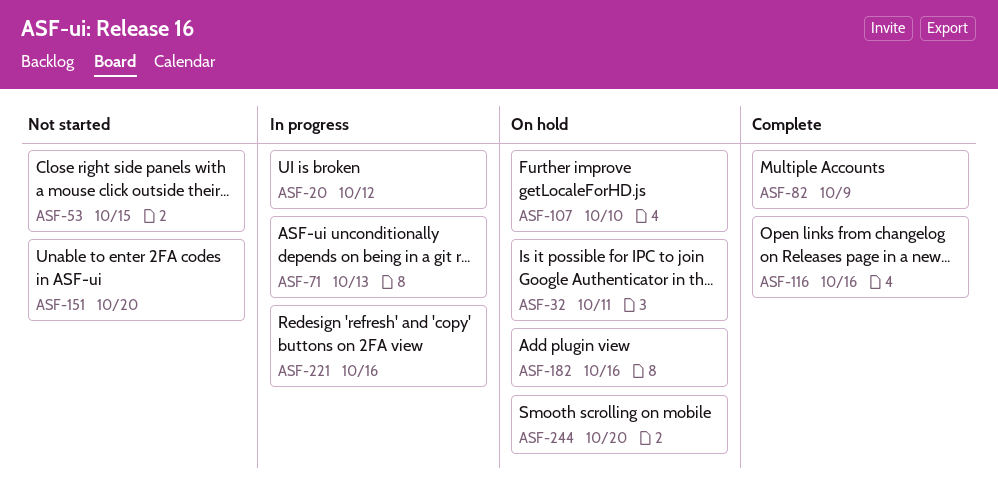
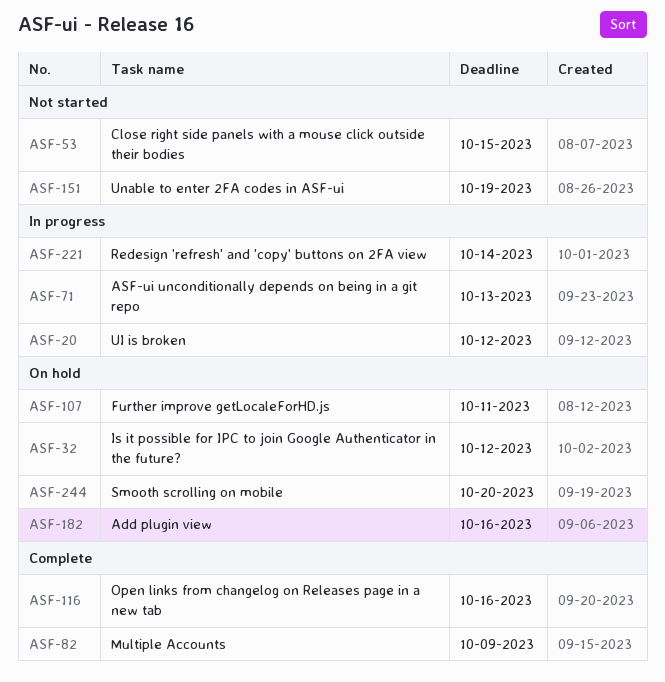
ASF-32, due: Oct 11 -> Oct 12
ASF-107, due: Oct 10 -> Oct 11
ASF-151, due: Oct 20 -> Oct 19
ASF-221, due: Oct 16 -> Oct 14

